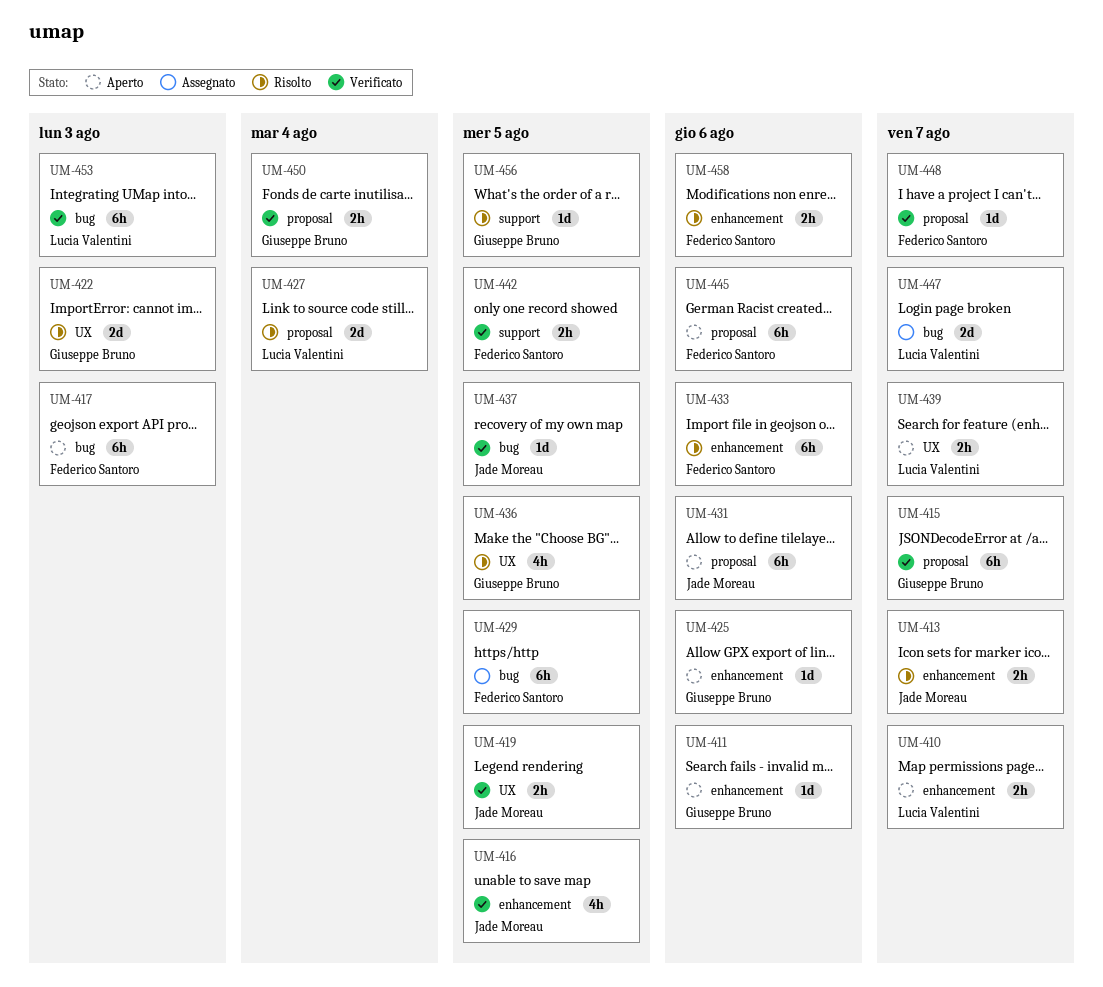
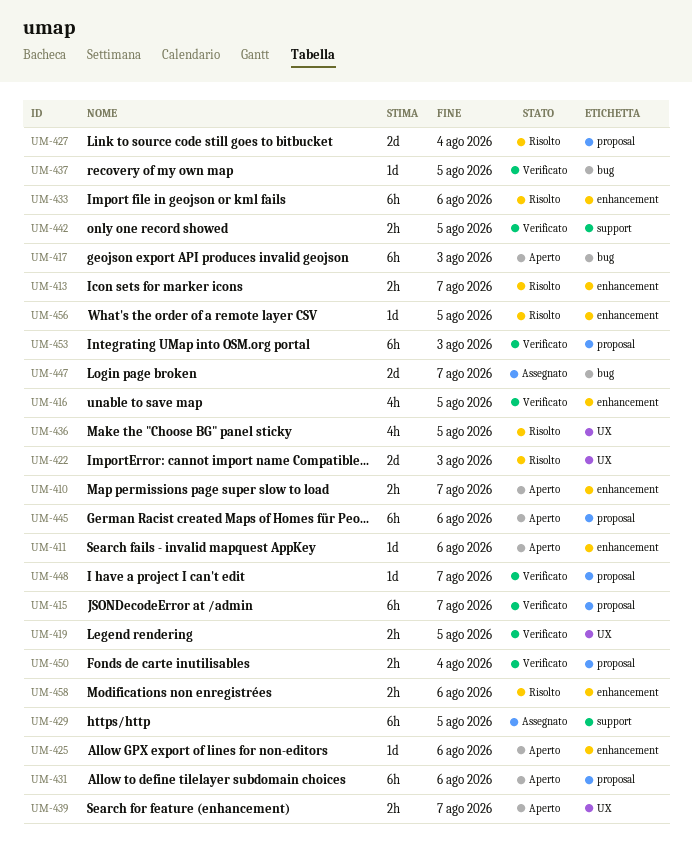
UM-429, label: bug -> support
UM-453, label: bug -> proposal
UM-456, label: support -> enhancement

